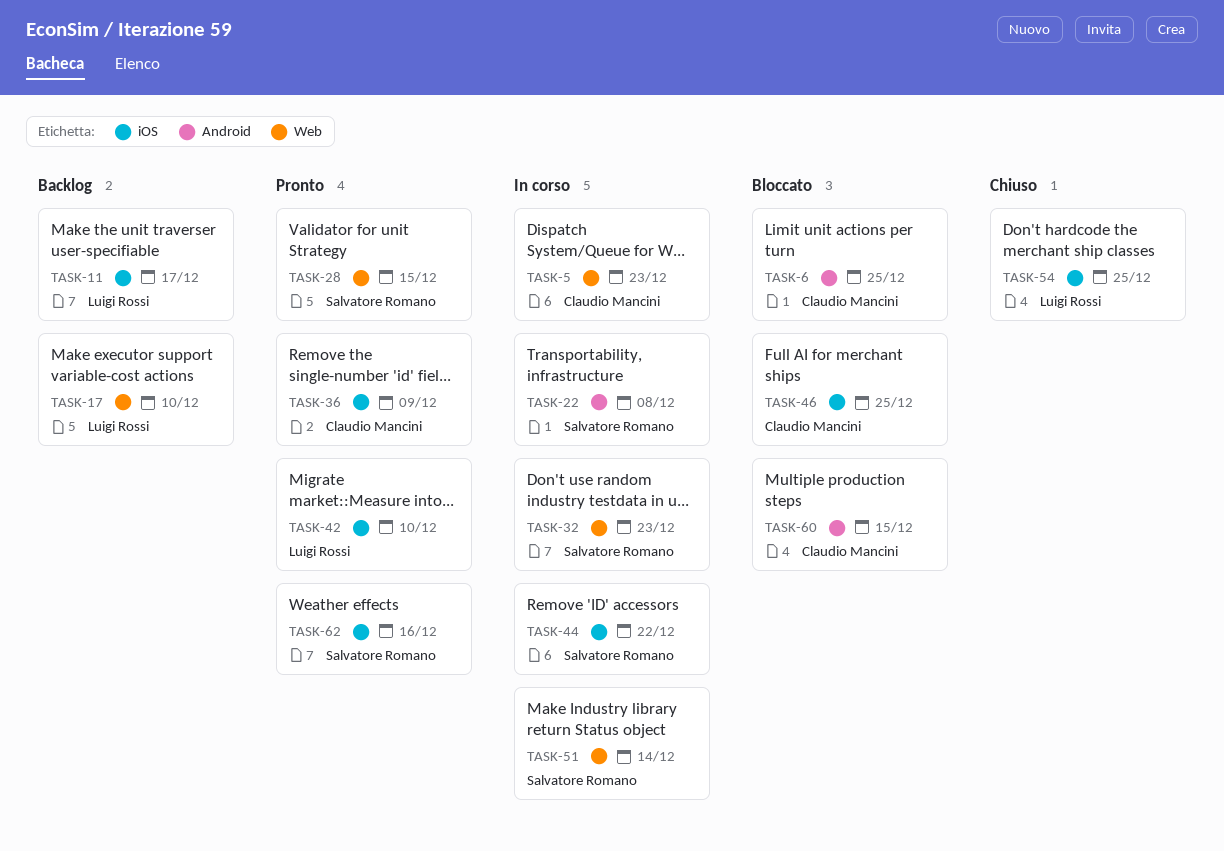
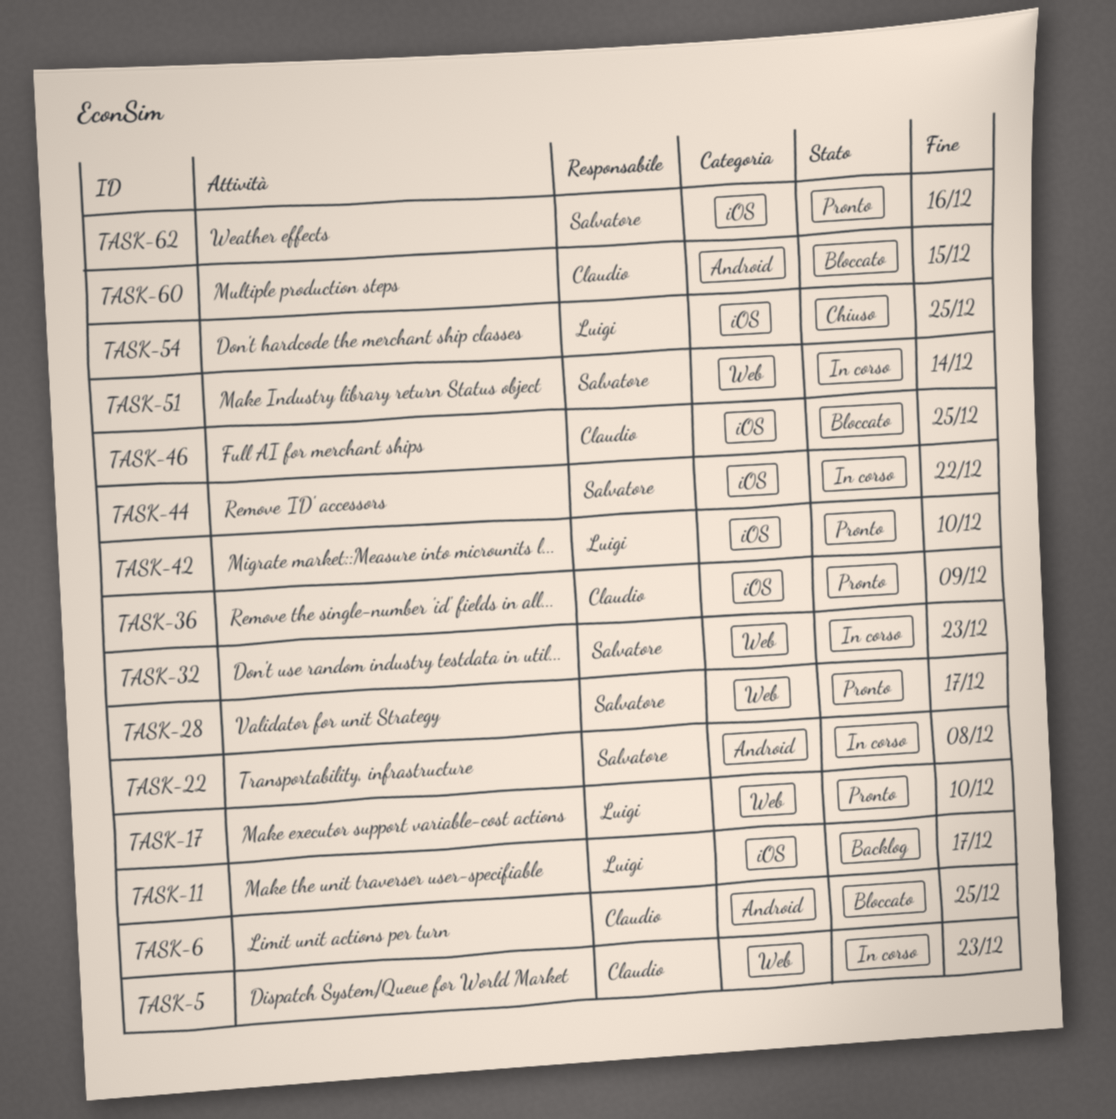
TASK-17, status: Backlog -> Pronto
TASK-28, due: Dec 15 -> Dec 17

